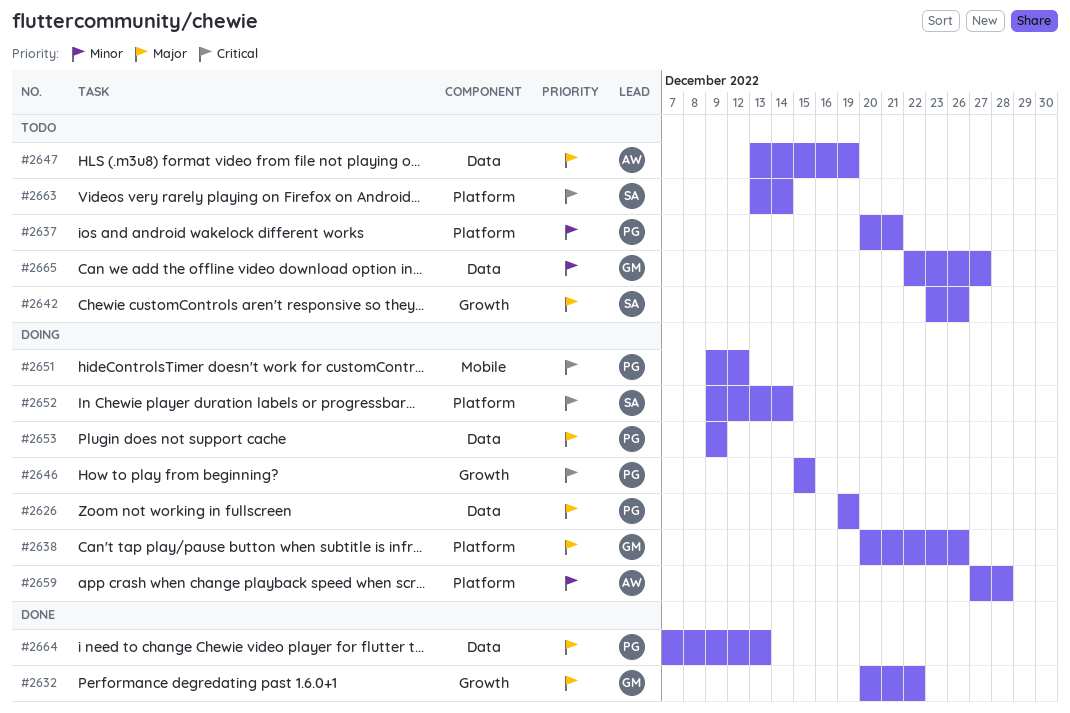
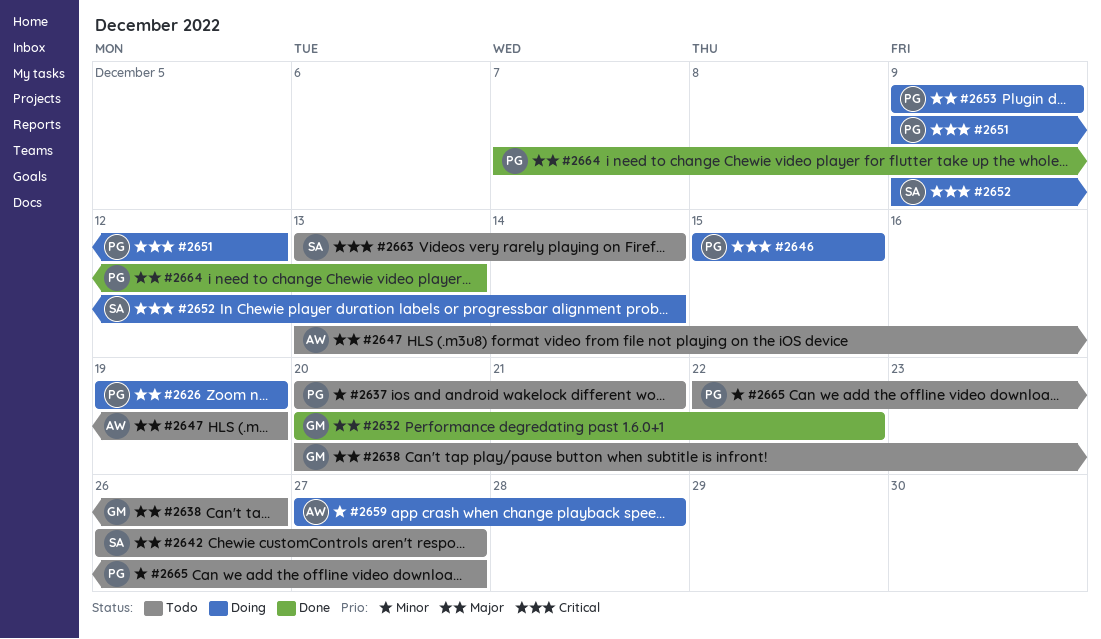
#2638, status: Doing -> Todo
#2642, start: Dec 23 -> Dec 26
#2642, due: Dec 26 -> Dec 27
#2665, owner: GM -> PG

